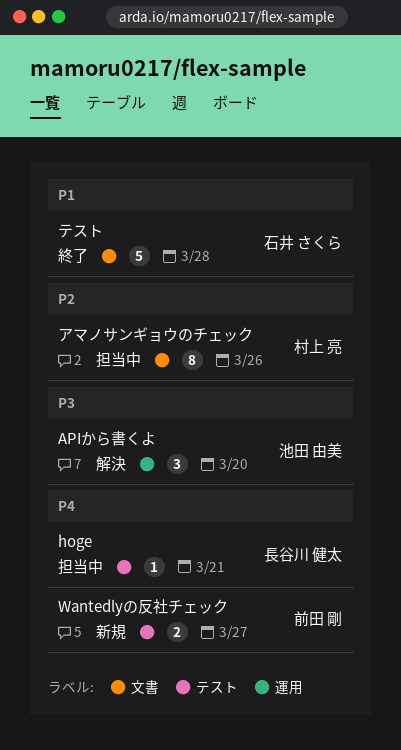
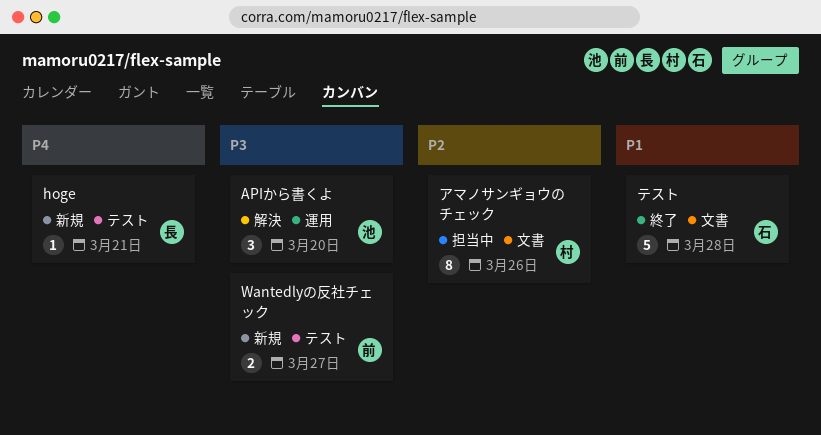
hoge, status: 担当中 -> 新規
Wantedlyの反社チェック, priority: P4 -> P3

